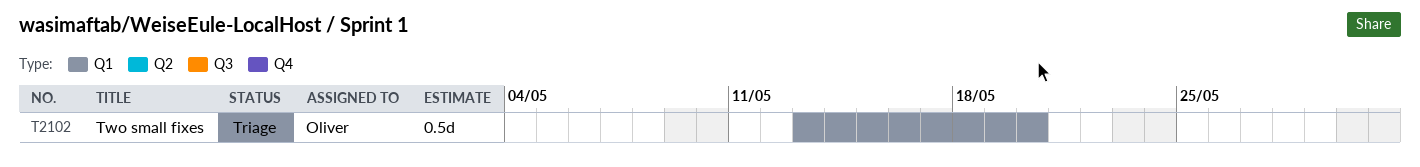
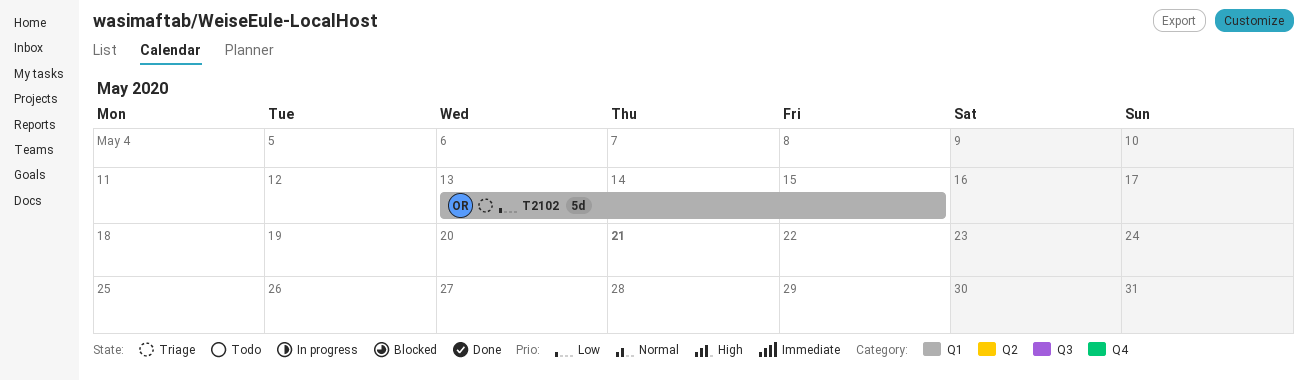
T2102, estimate: 0.5d -> 5d
T2102, due: May 20 -> May 15

